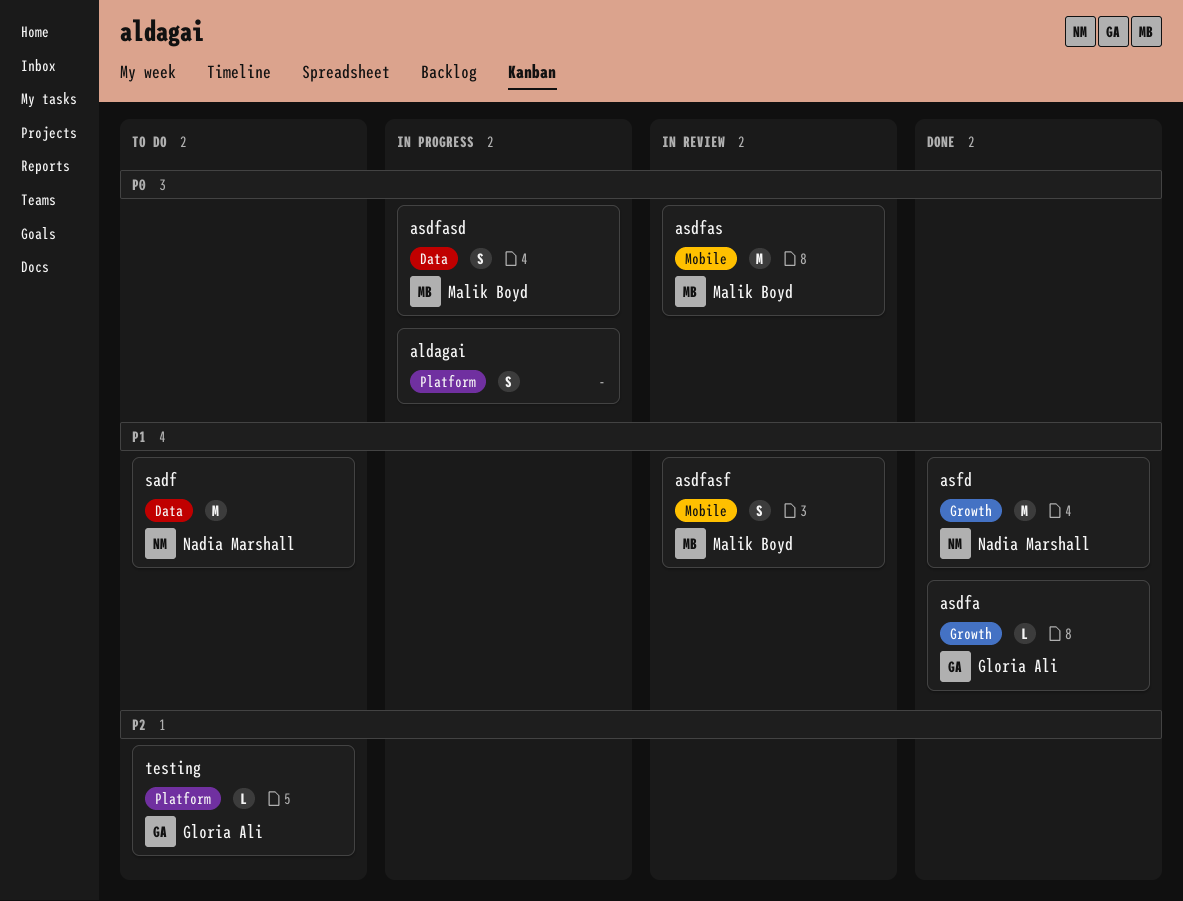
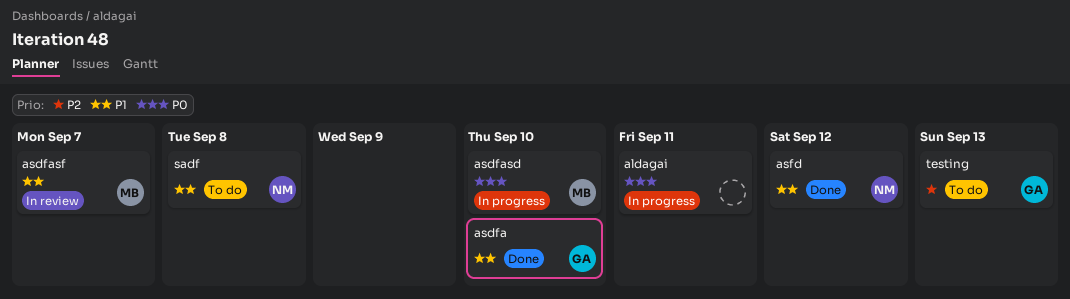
asdfas: present -> none

